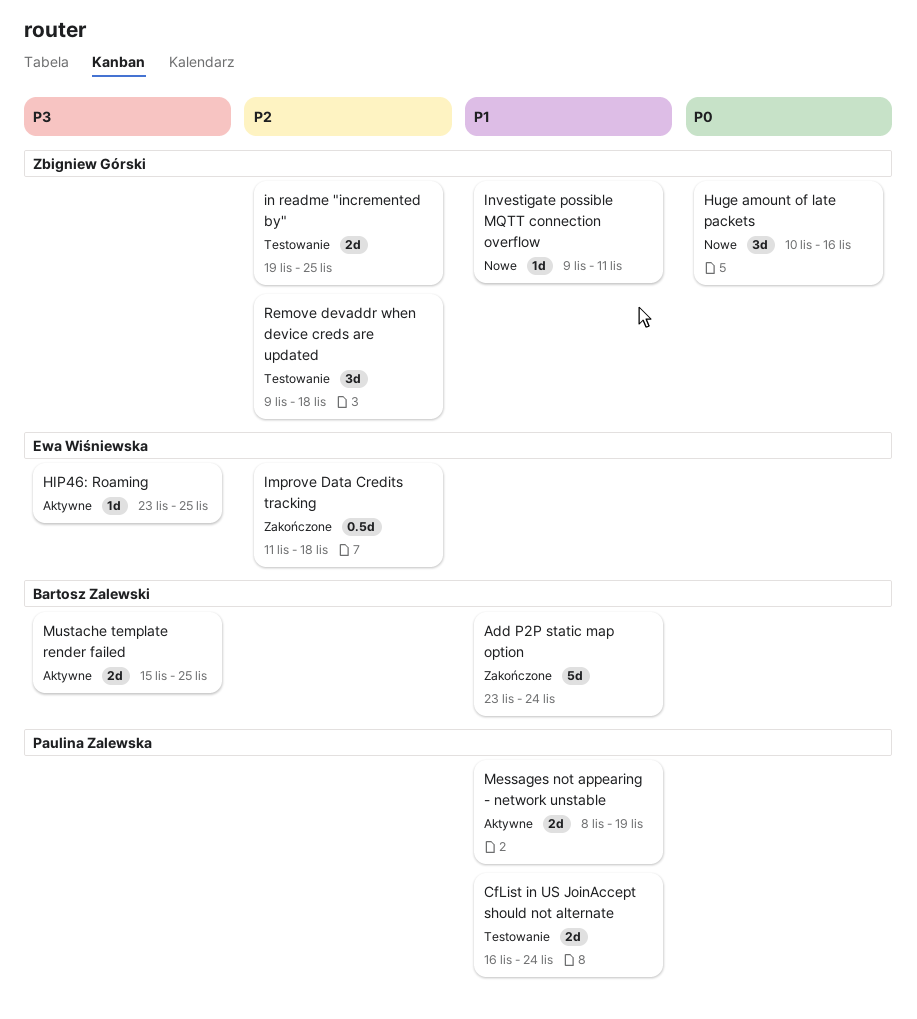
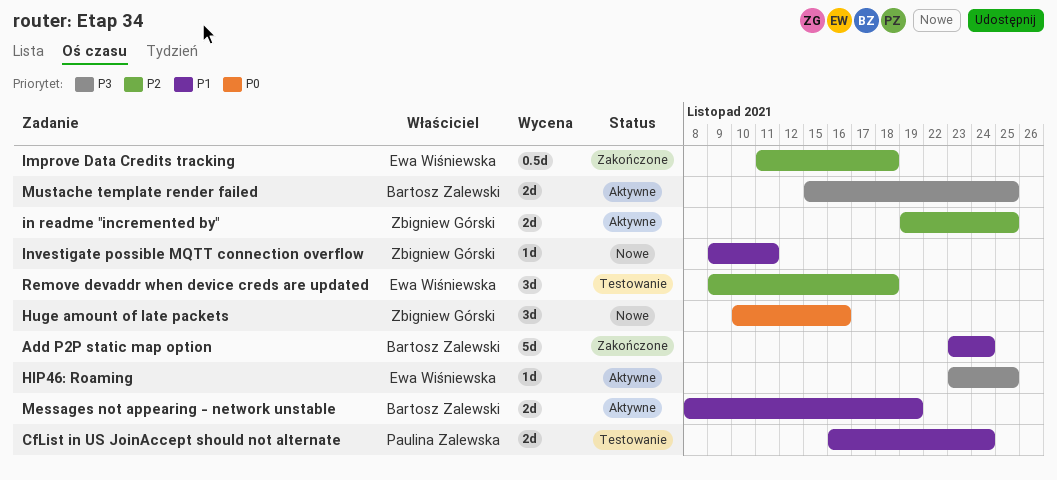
in readme "incremented by", status: Testowanie -> Aktywne
Messages not appearing - network unstable, owner: Paulina Zalewska -> Bartosz Zalewski
Remove devaddr when device creds are updated, owner: Zbigniew Górski -> Ewa Wiśniewska

